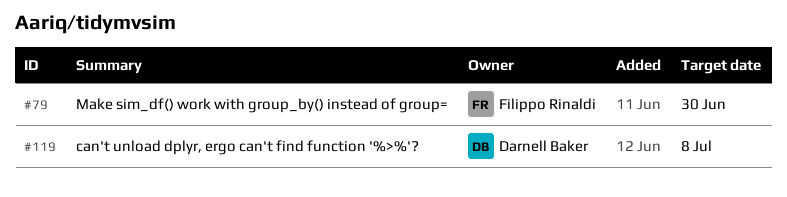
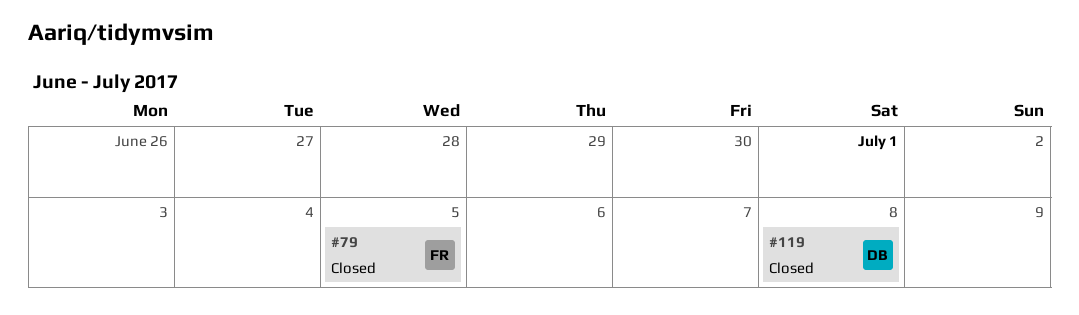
#79, due: Jun 30 -> Jul 5

